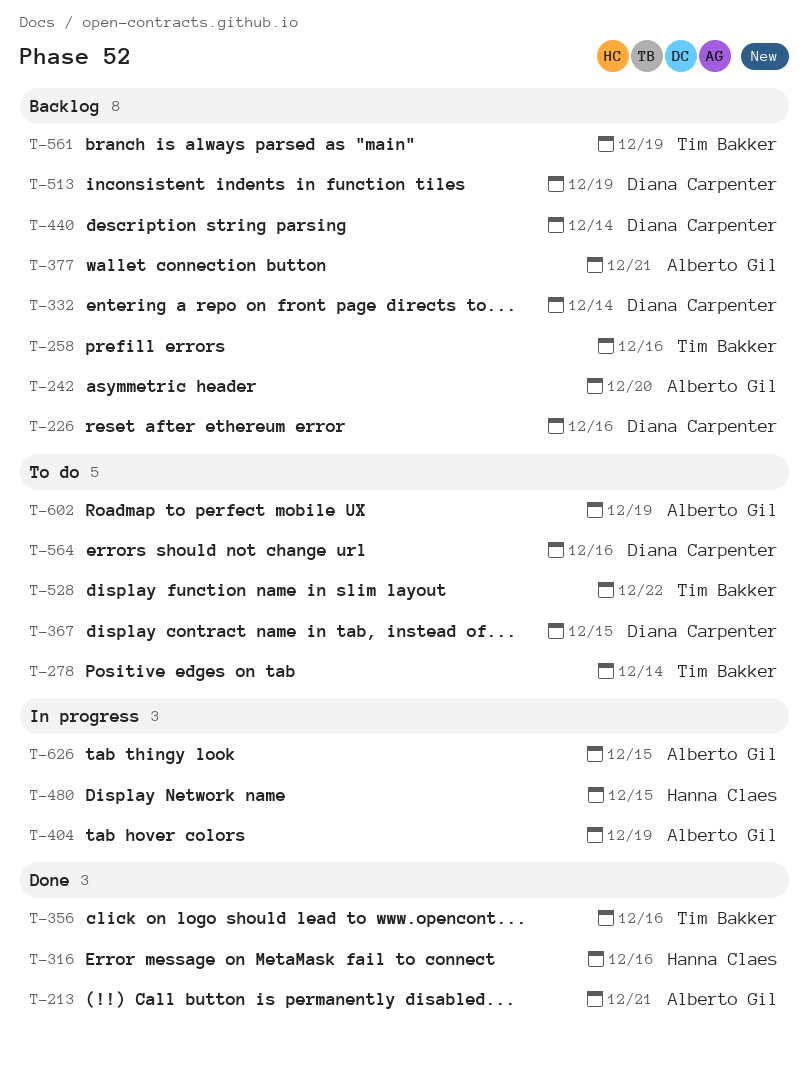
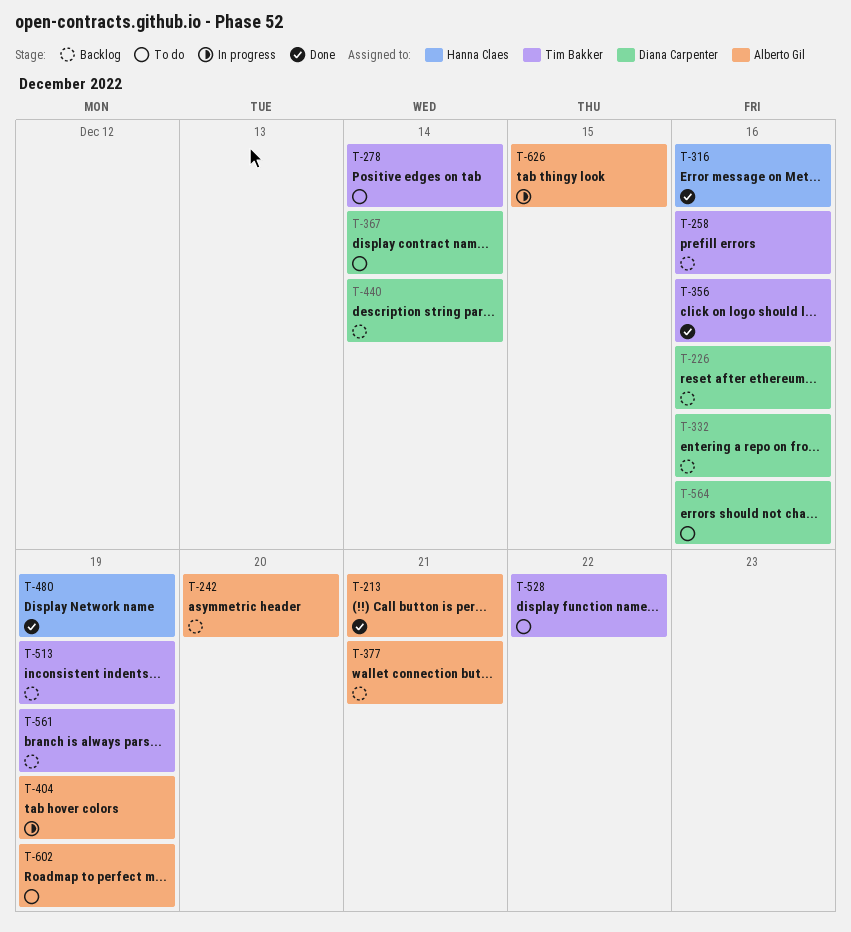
T-332, due: Dec 14 -> Dec 16
T-367, due: Dec 15 -> Dec 14
T-480, status: In progress -> Done
T-480, due: Dec 15 -> Dec 19
T-513, owner: Diana Carpenter -> Tim Bakker

